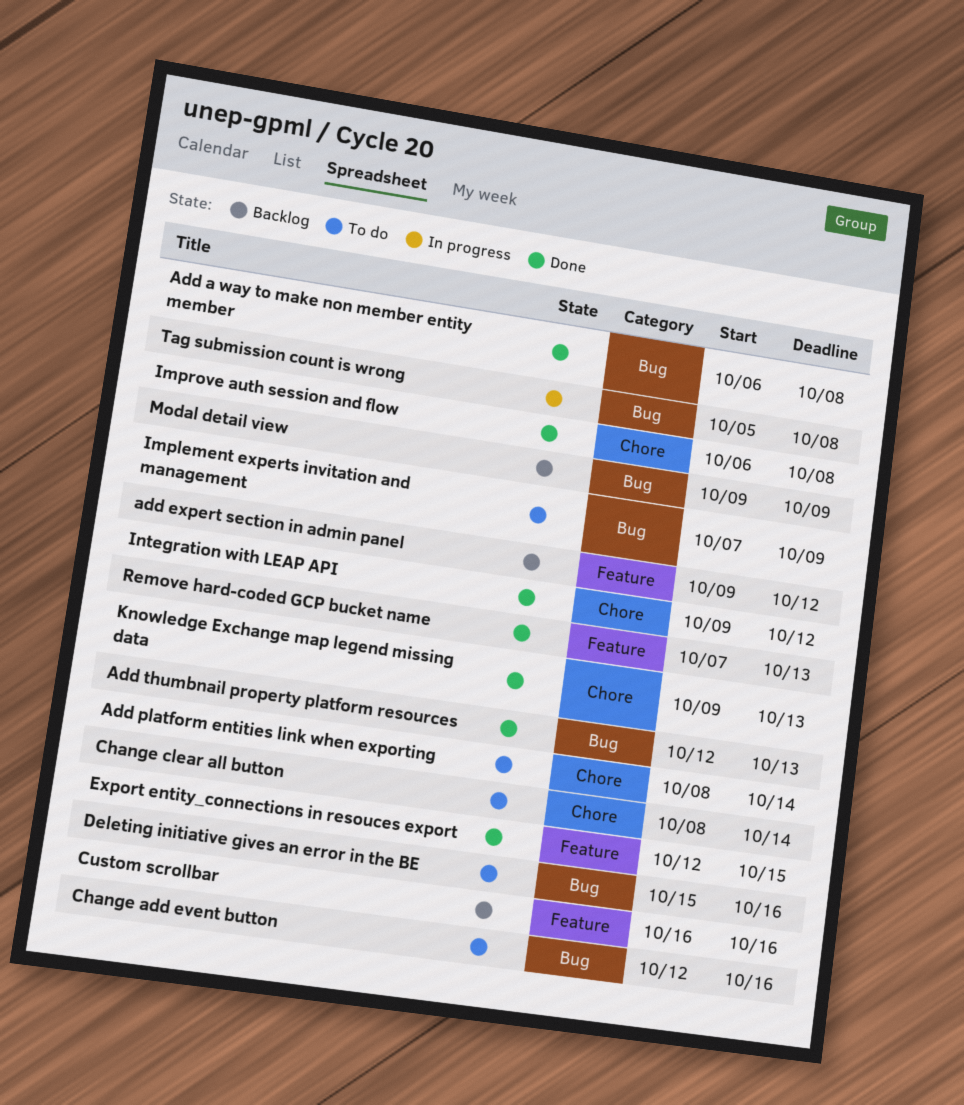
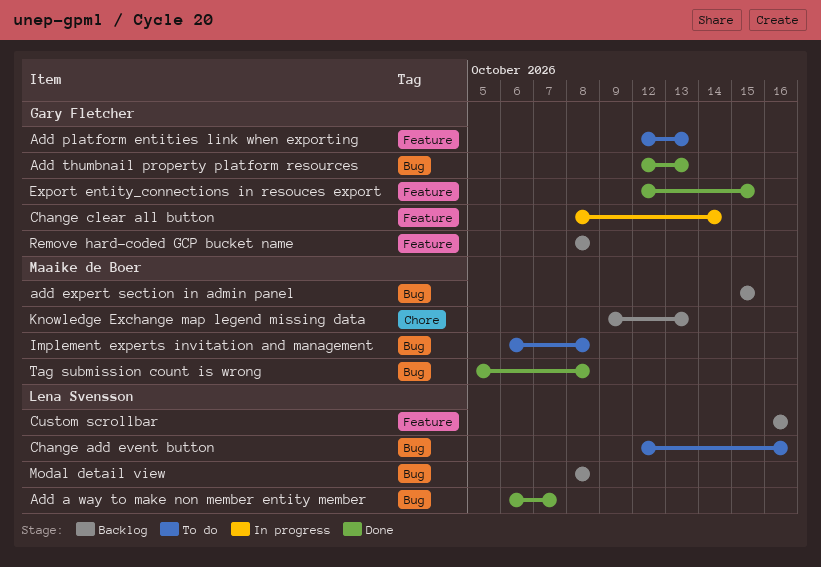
Add a way to make non member entity member, due: Oct 8 -> Oct 7
add expert section in admin panel, label: Feature -> Bug
add expert section in admin panel, start: Oct 9 -> Oct 15
add expert section in admin panel, due: Oct 12 -> Oct 15
Add platform entities link when exporting, label: Chore -> Feature
Add platform entities link when exporting, start: Oct 8 -> Oct 12
Add platform entities link when exporting, due: Oct 14 -> Oct 13
Change clear all button, status: To do -> In progress
Change clear all button, label: Chore -> Feature
Deleting initiative gives an error in the BE: present -> none
Implement experts invitation and management, start: Oct 7 -> Oct 6
Implement experts invitation and management, due: Oct 9 -> Oct 8
Improve auth session and flow: present -> none
Integration with LEAP API: present -> none
Knowledge Exchange map legend missing data, status: Done -> Backlog
Modal detail view, start: Oct 9 -> Oct 8
Modal detail view, due: Oct 9 -> Oct 8
Remove hard-coded GCP bucket name, status: Done -> Backlog
Remove hard-coded GCP bucket name, start: Oct 7 -> Oct 8
Remove hard-coded GCP bucket name, due: Oct 13 -> Oct 8
Tag submission count is wrong, status: In progress -> Done

